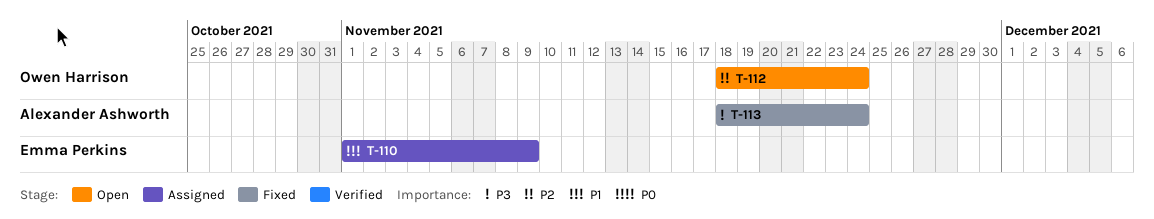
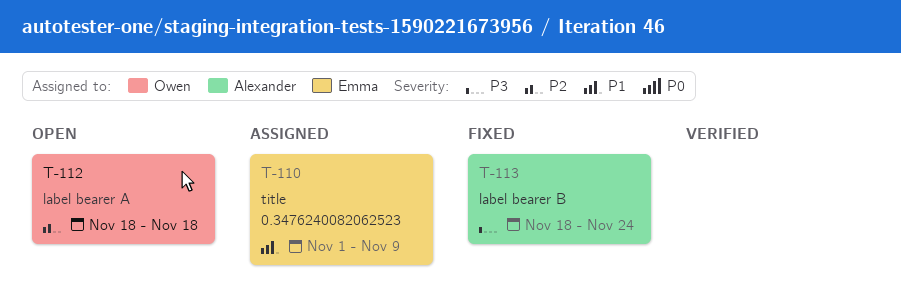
T-112, due: Nov 24 -> Nov 18

